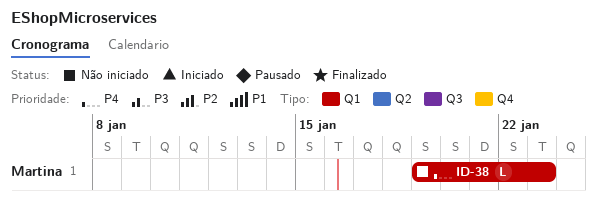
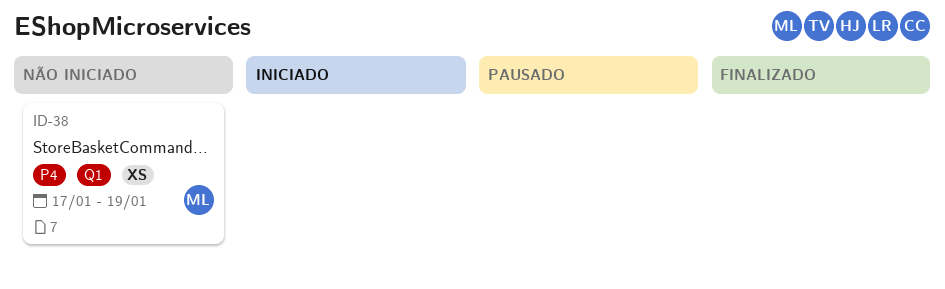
ID-38, estimate: L -> XS
ID-38, start: Jan 19 -> Jan 17
ID-38, due: Jan 23 -> Jan 19

